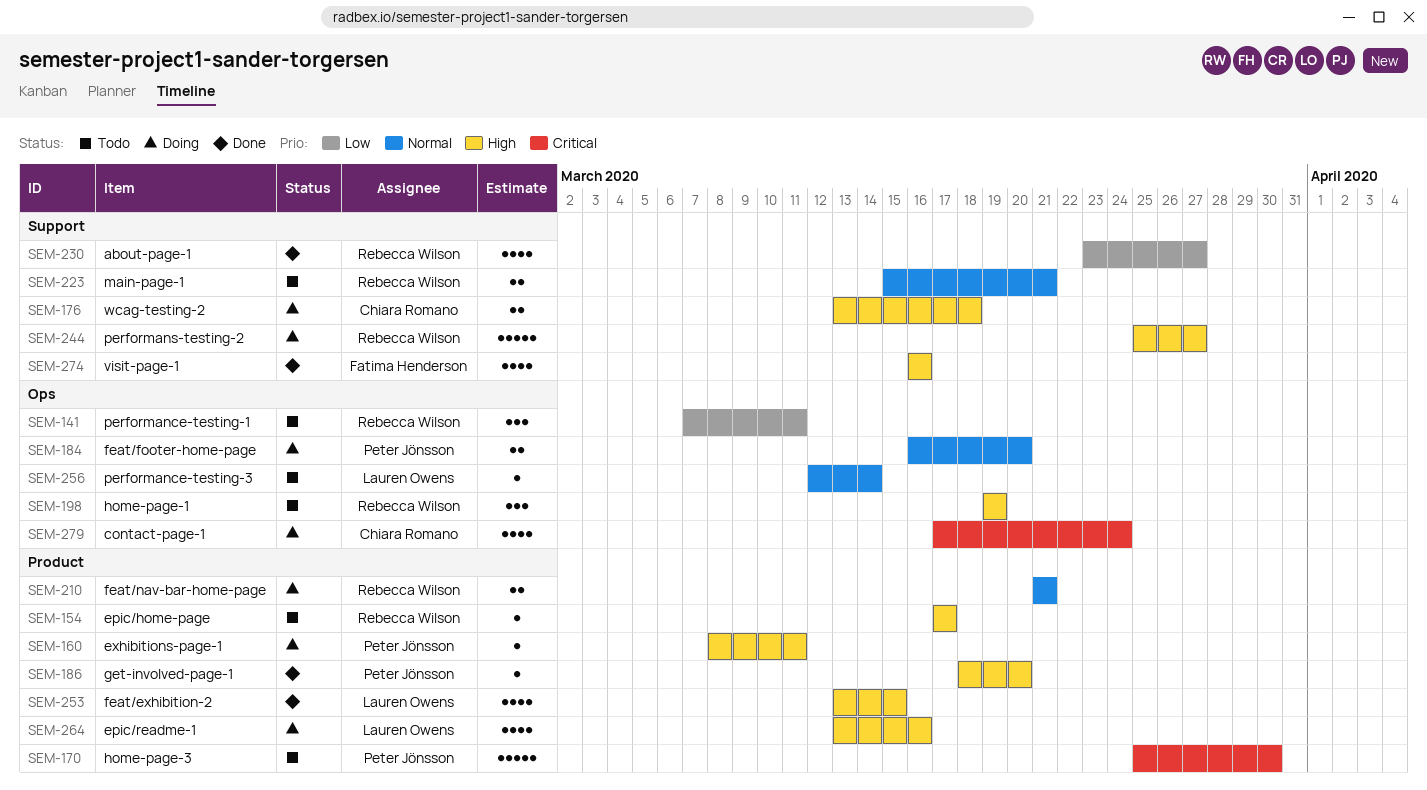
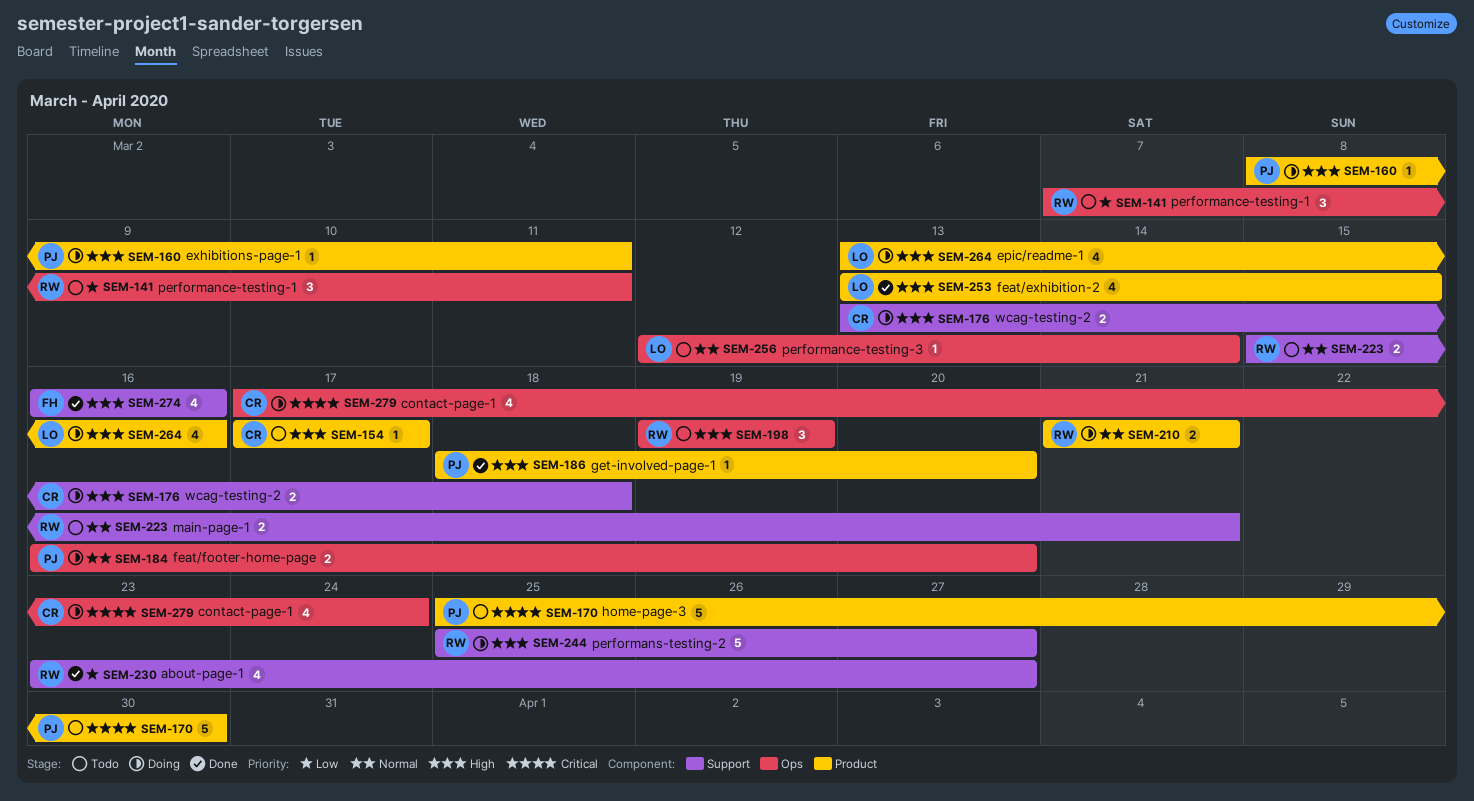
SEM-154, owner: Rebecca Wilson -> Chiara Romano

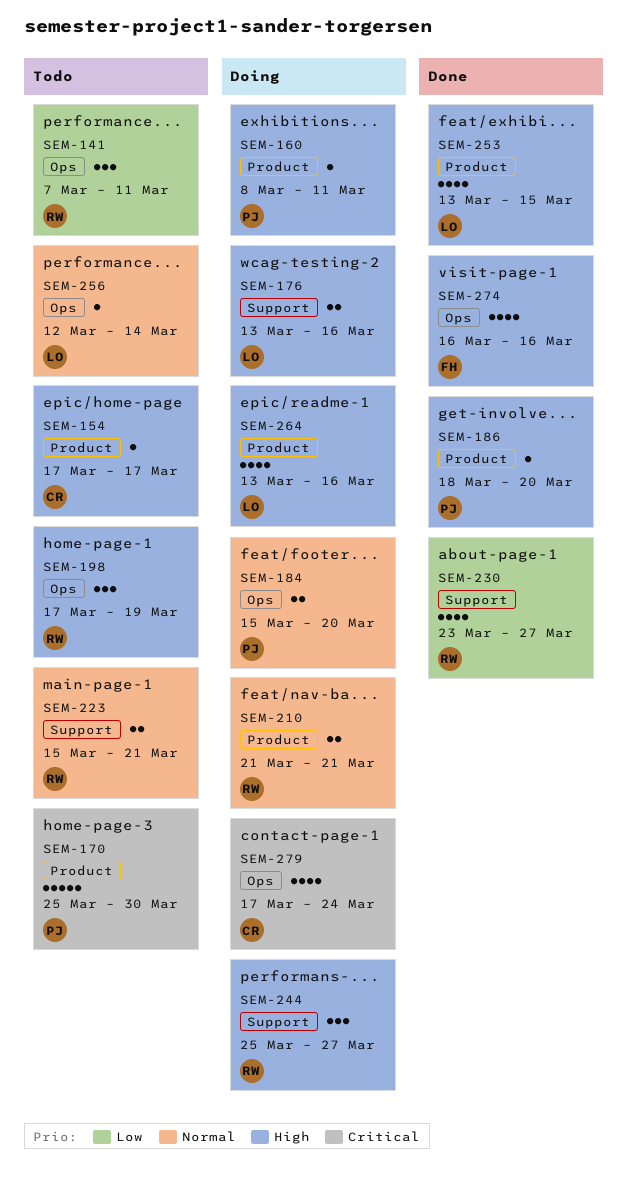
SEM-176, owner: CR -> LO
SEM-176, due: Mar 18 -> Mar 16
SEM-184, start: Mar 16 -> Mar 15
SEM-198, start: Mar 19 -> Mar 17
SEM-244, estimate: 5 -> 3
SEM-274, label: Support -> Ops

